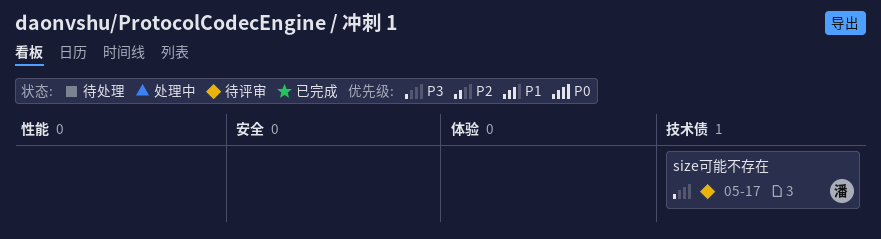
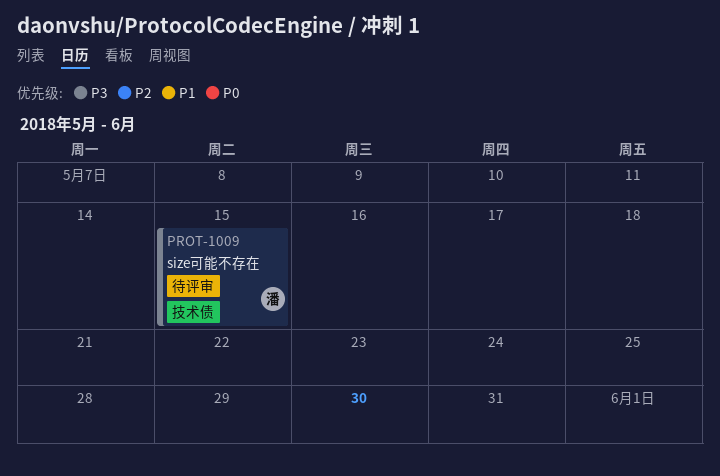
size可能不存在, due: May 17 -> May 15

